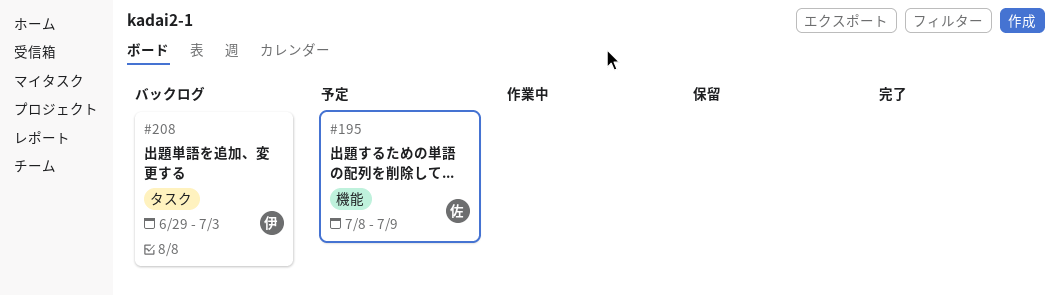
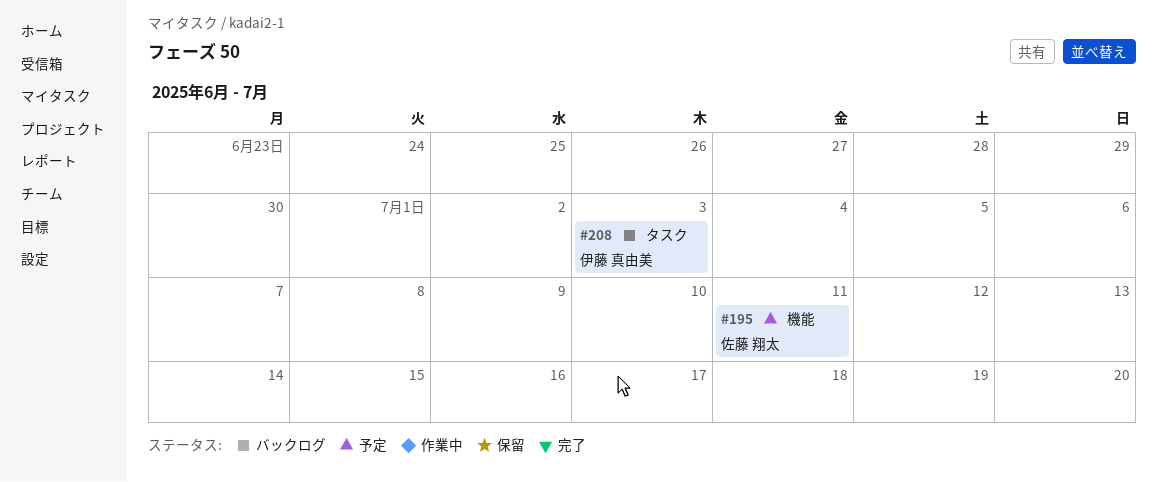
#195, due: Jul 9 -> Jul 11

